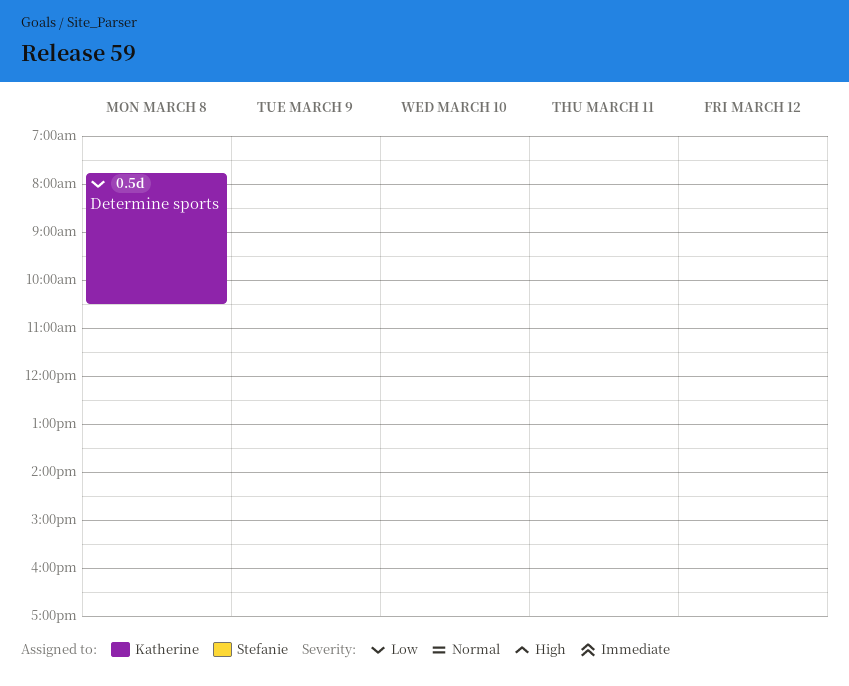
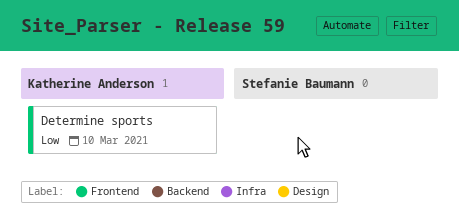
Determine sports, day: Mar 8 -> Mar 10

